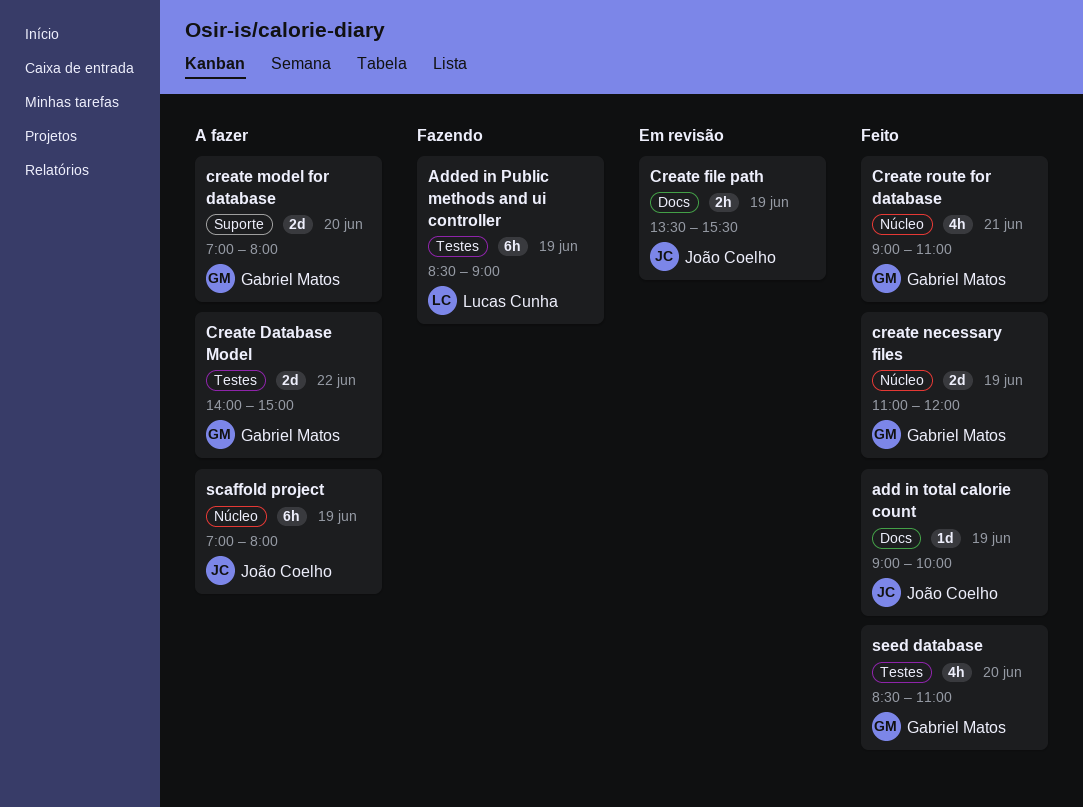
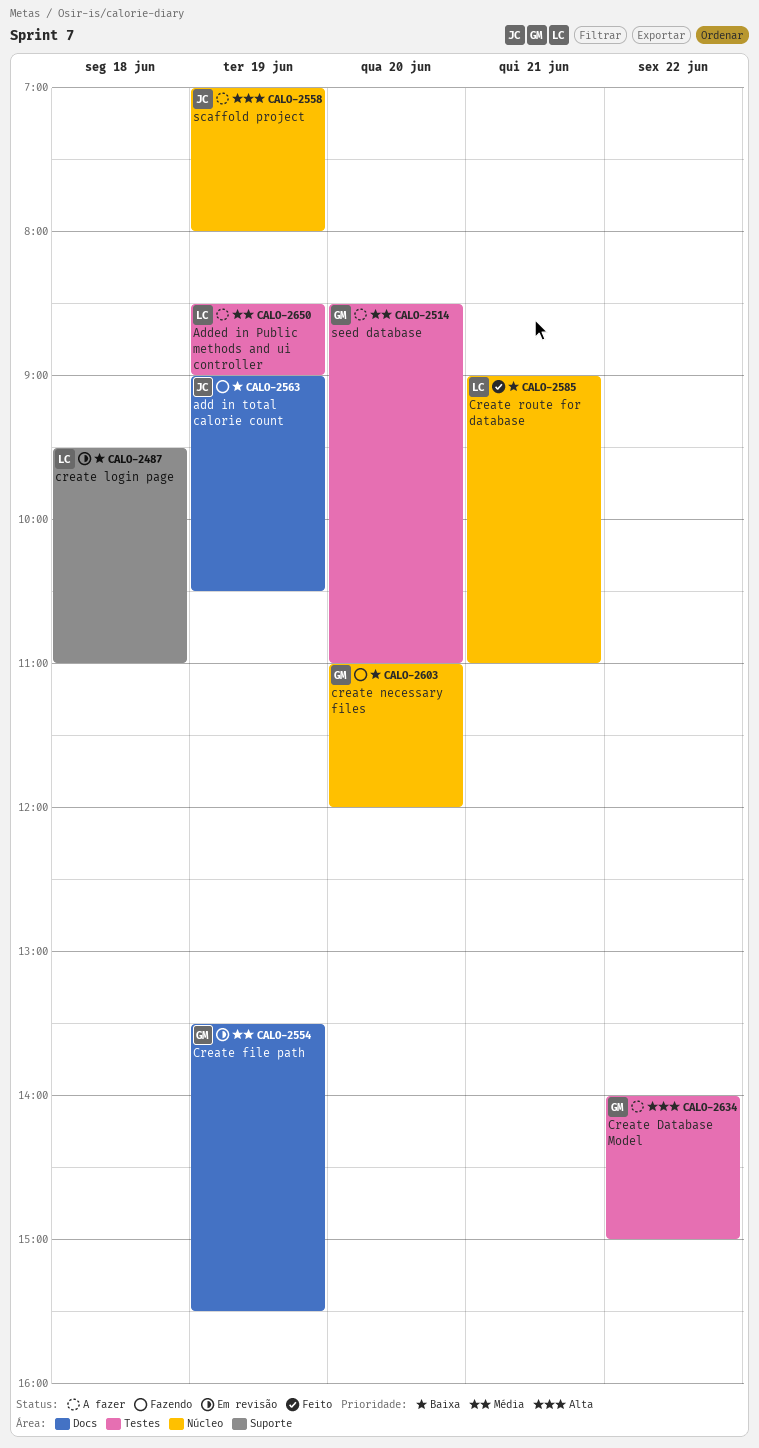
add in total calorie count, status: Feito -> Fazendo
add in total calorie count, ends: 10:00 -> 10:30
Added in Public methods and ui controller, status: Fazendo -> A fazer
Create file path, owner: João Coelho -> Gabriel Matos
create login page: none -> present
create model for database: present -> none
create necessary files, status: Feito -> Fazendo
create necessary files, day: Jun 19 -> Jun 20
Create route for database, owner: Gabriel Matos -> Lucas Cunha
seed database, status: Feito -> A fazer

